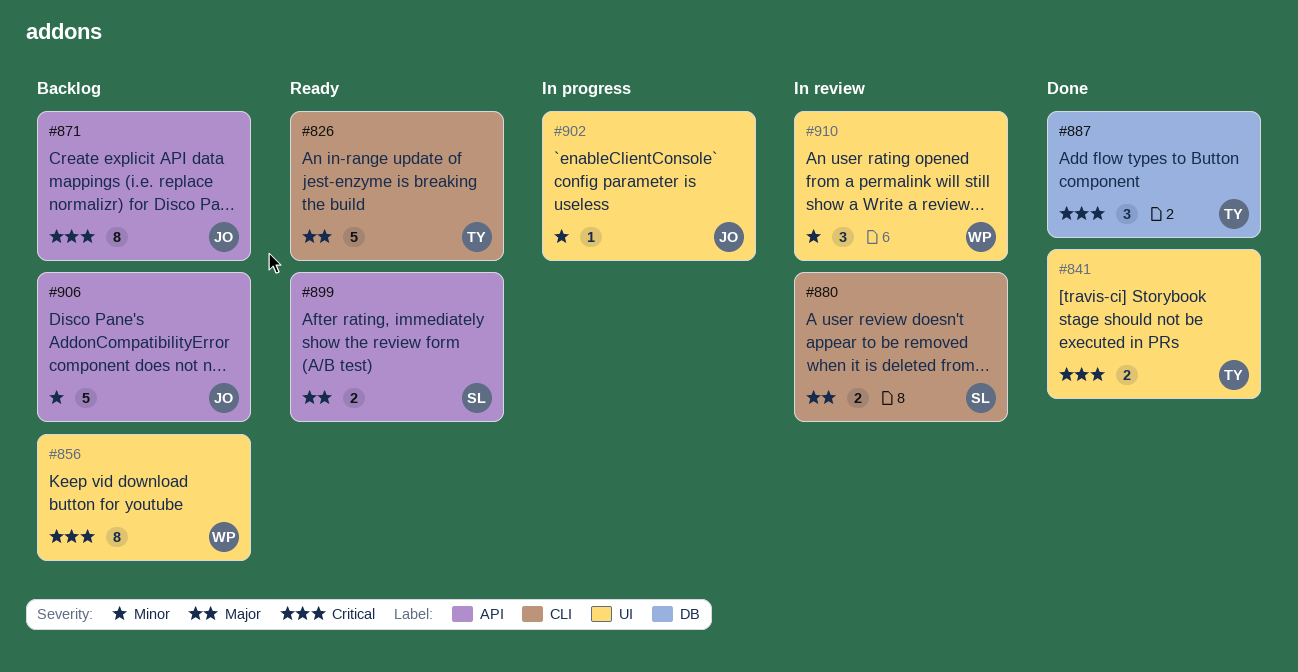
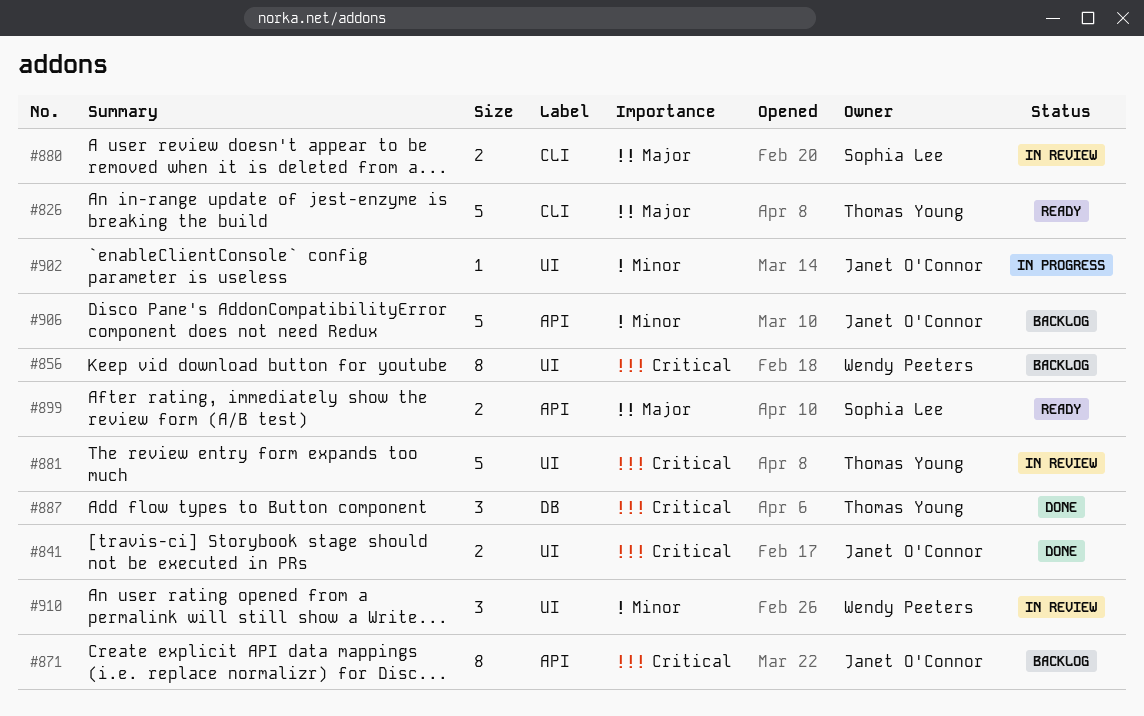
#841, owner: Thomas Young -> Janet O'Connor
#881: none -> present

